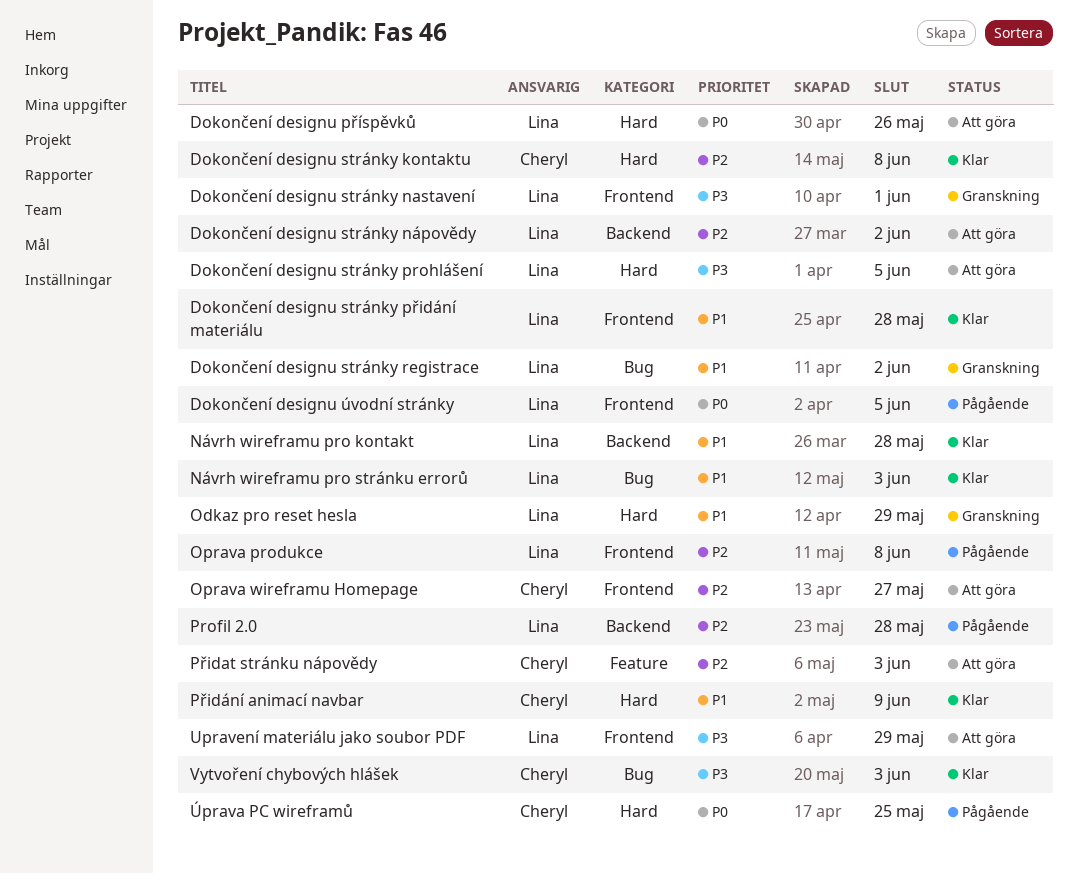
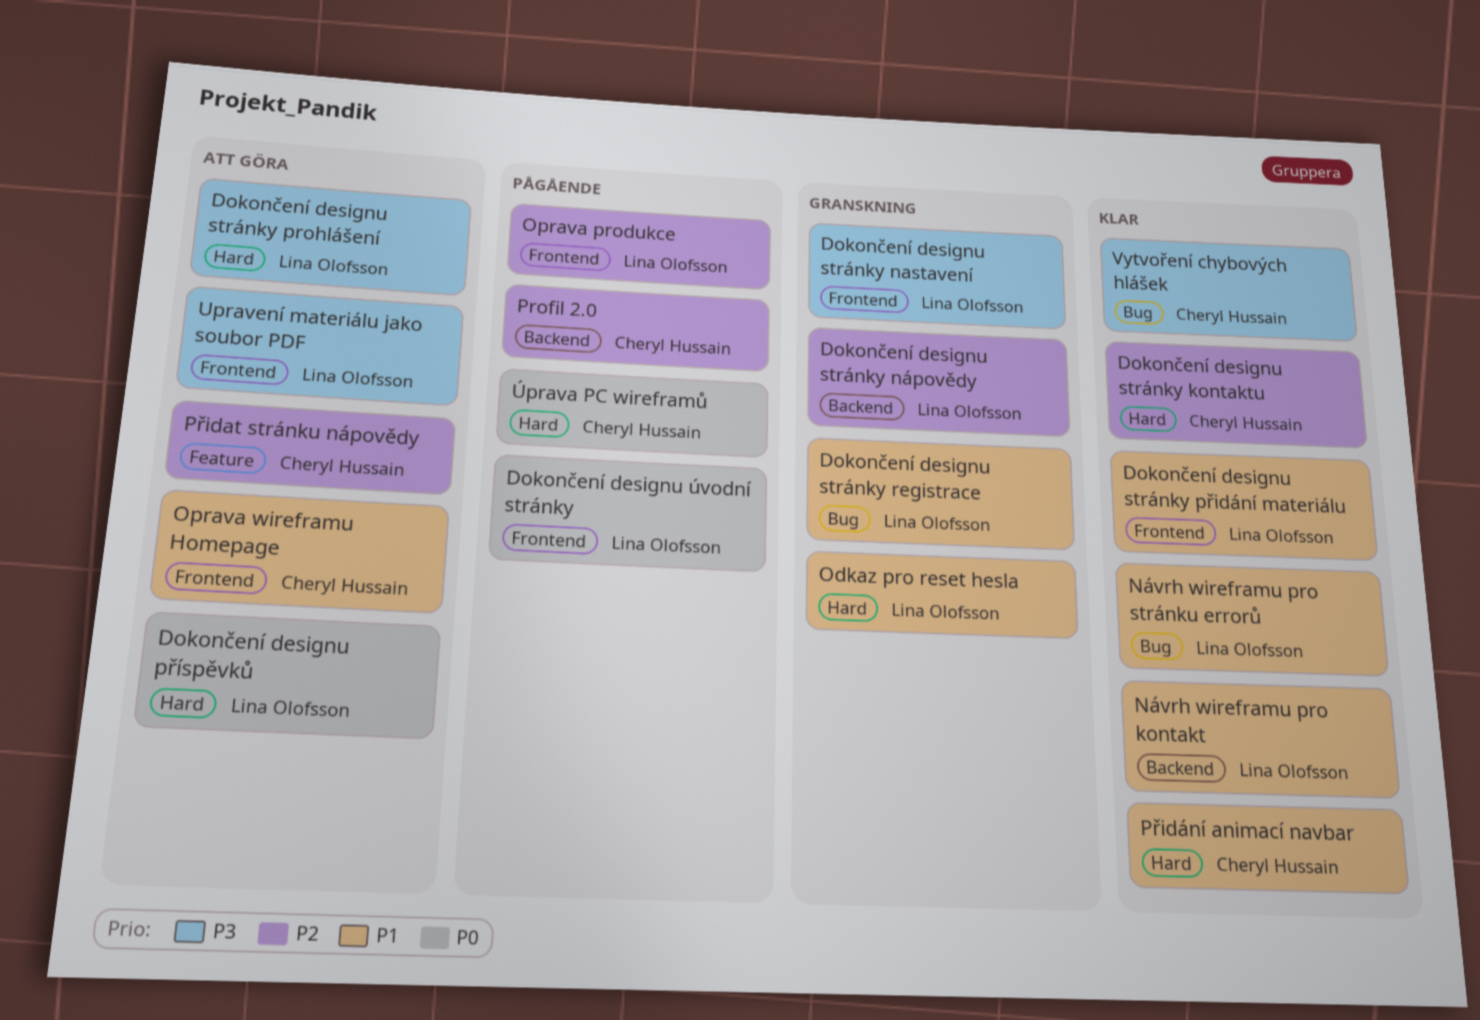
Dokončení designu stránky nápovědy, status: Att göra -> Granskning
Oprava wireframu Homepage, priority: P2 -> P1
Profil 2.0, owner: Lina Olofsson -> Cheryl Hussain

